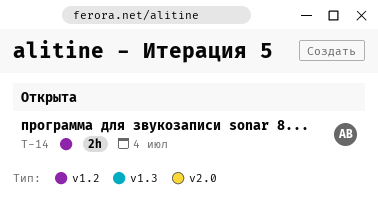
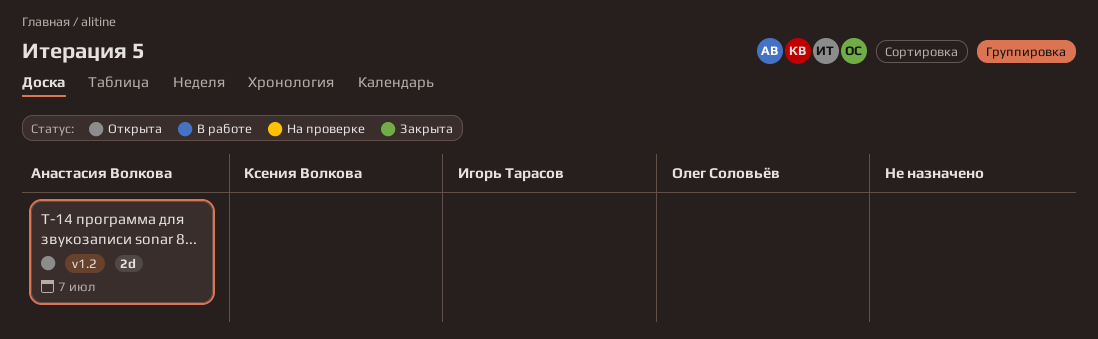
T-14, estimate: 2h -> 2d
T-14, due: Jul 4 -> Jul 7

